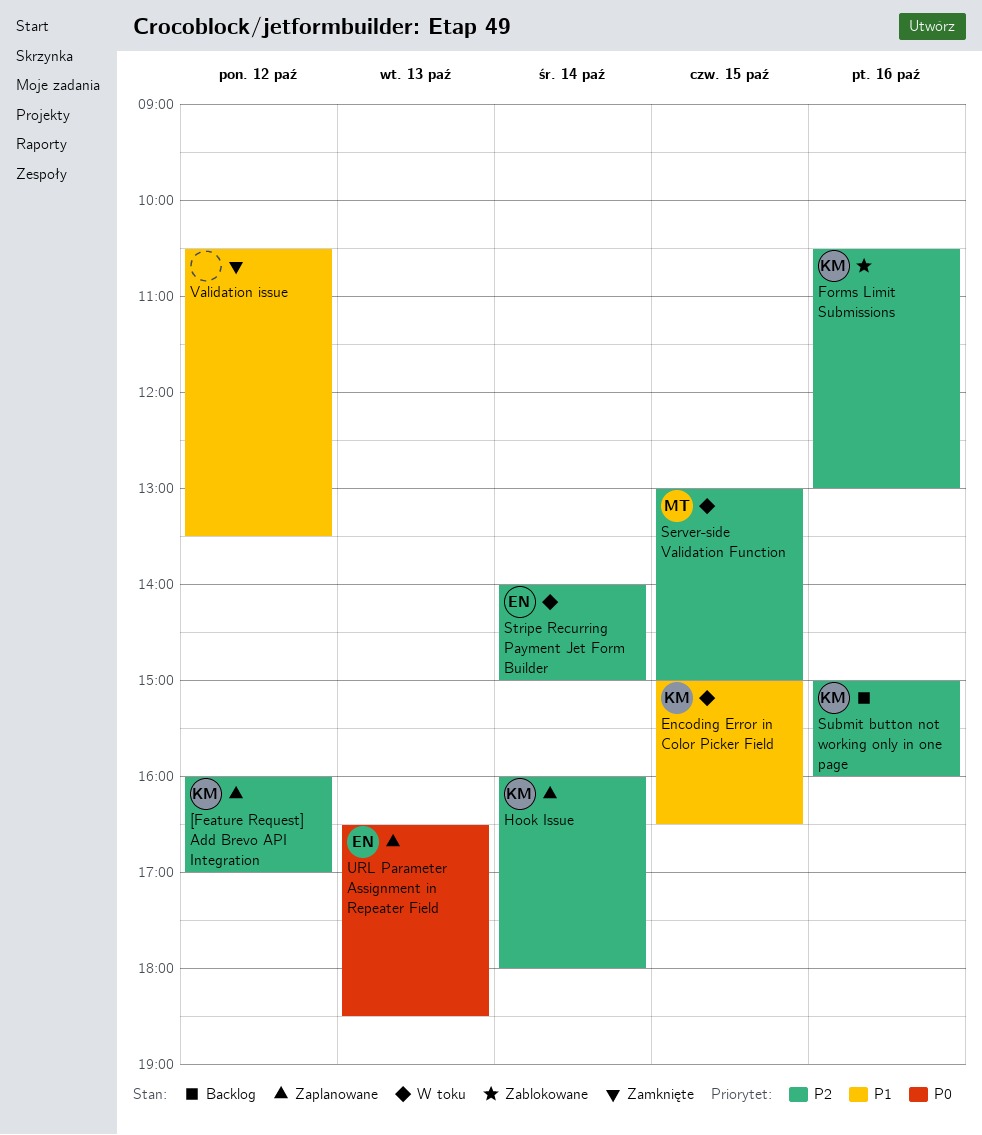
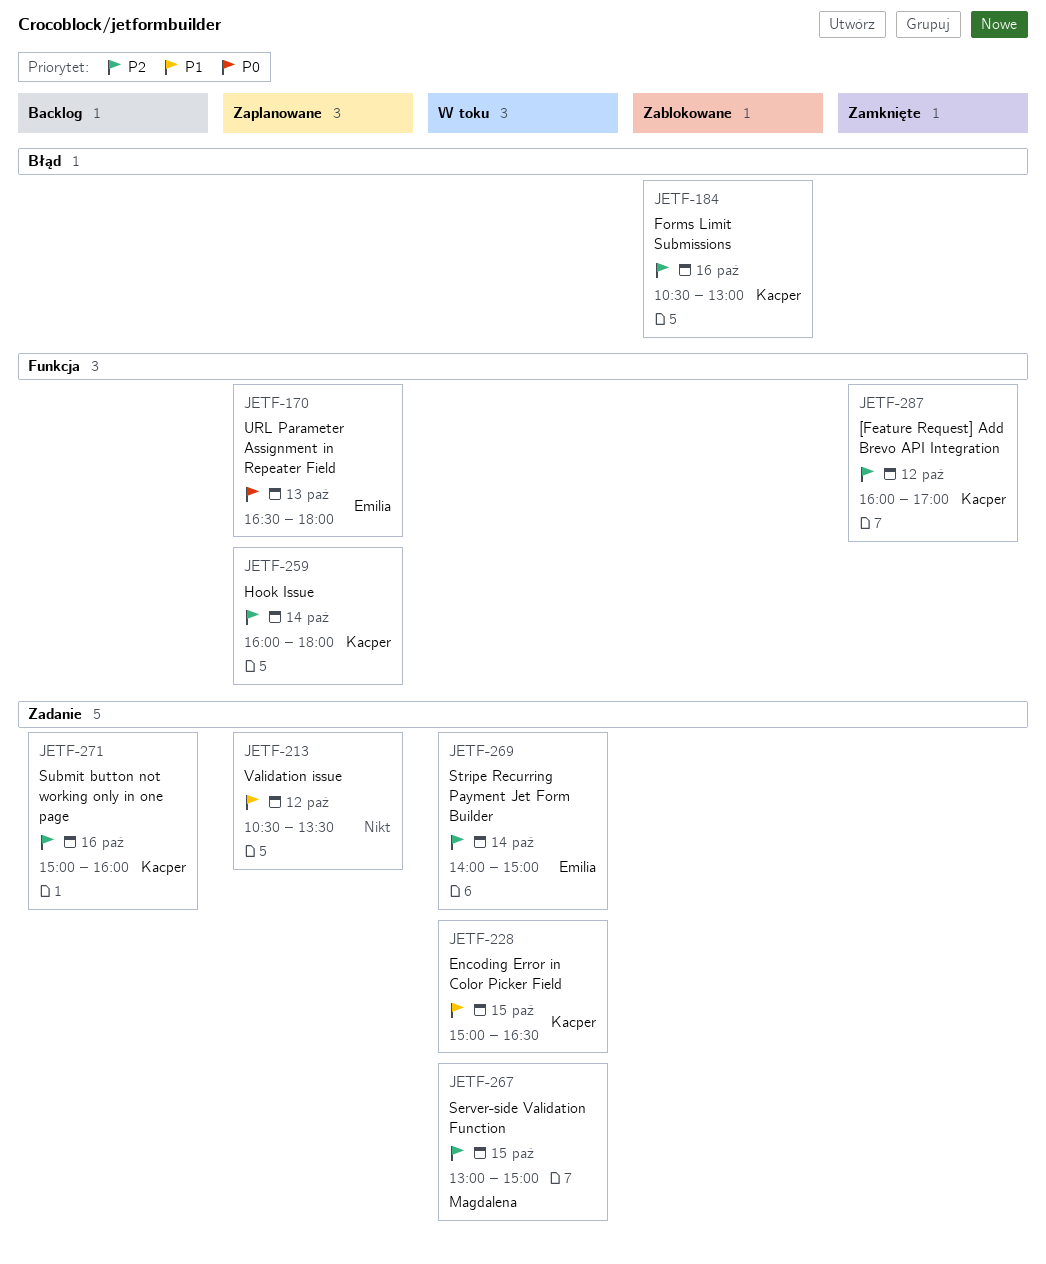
[Feature Request] Add Brevo API Integration, status: Zaplanowane -> Zamknięte
URL Parameter Assignment in Repeater Field, ends: 18:30 -> 18:00
Validation issue, status: Zamknięte -> Zaplanowane

